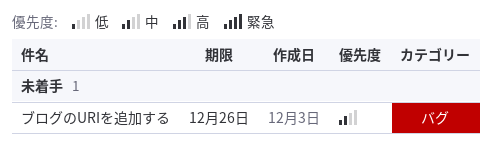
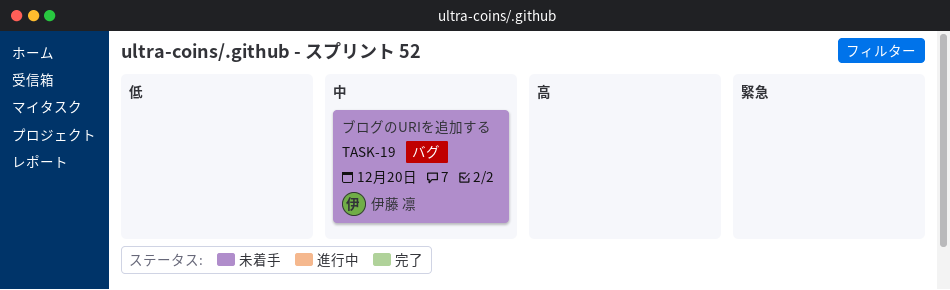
ブログのURIを追加する, due: Dec 26 -> Dec 20

